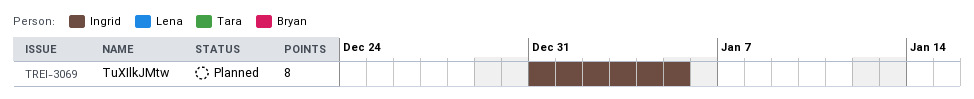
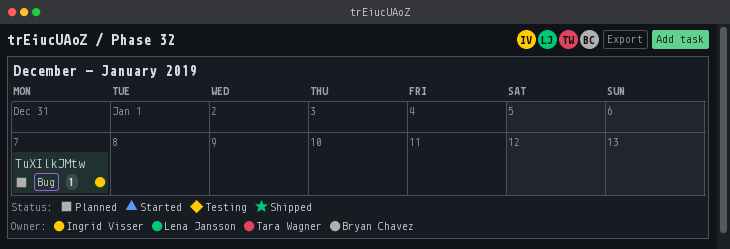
TuXIlkJMtw, estimate: 8 -> 1
TuXIlkJMtw, due: Jan 5 -> Jan 7

